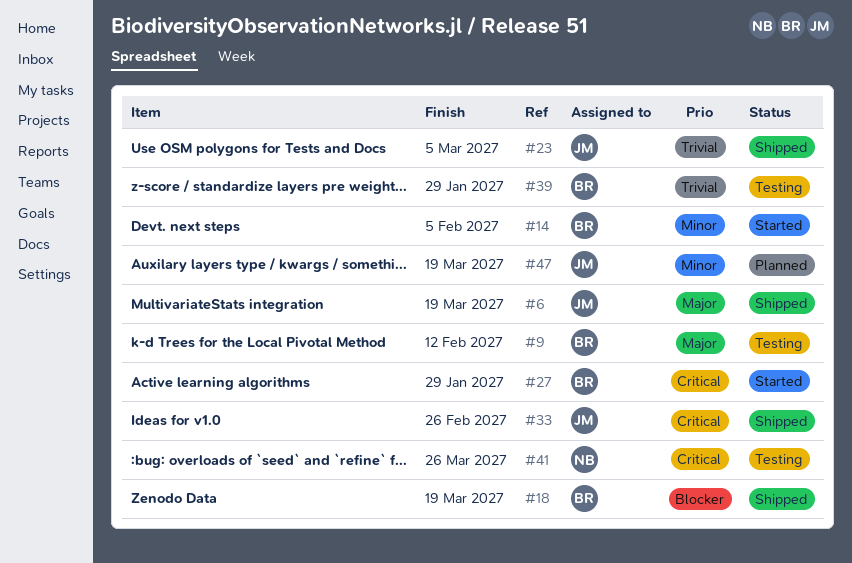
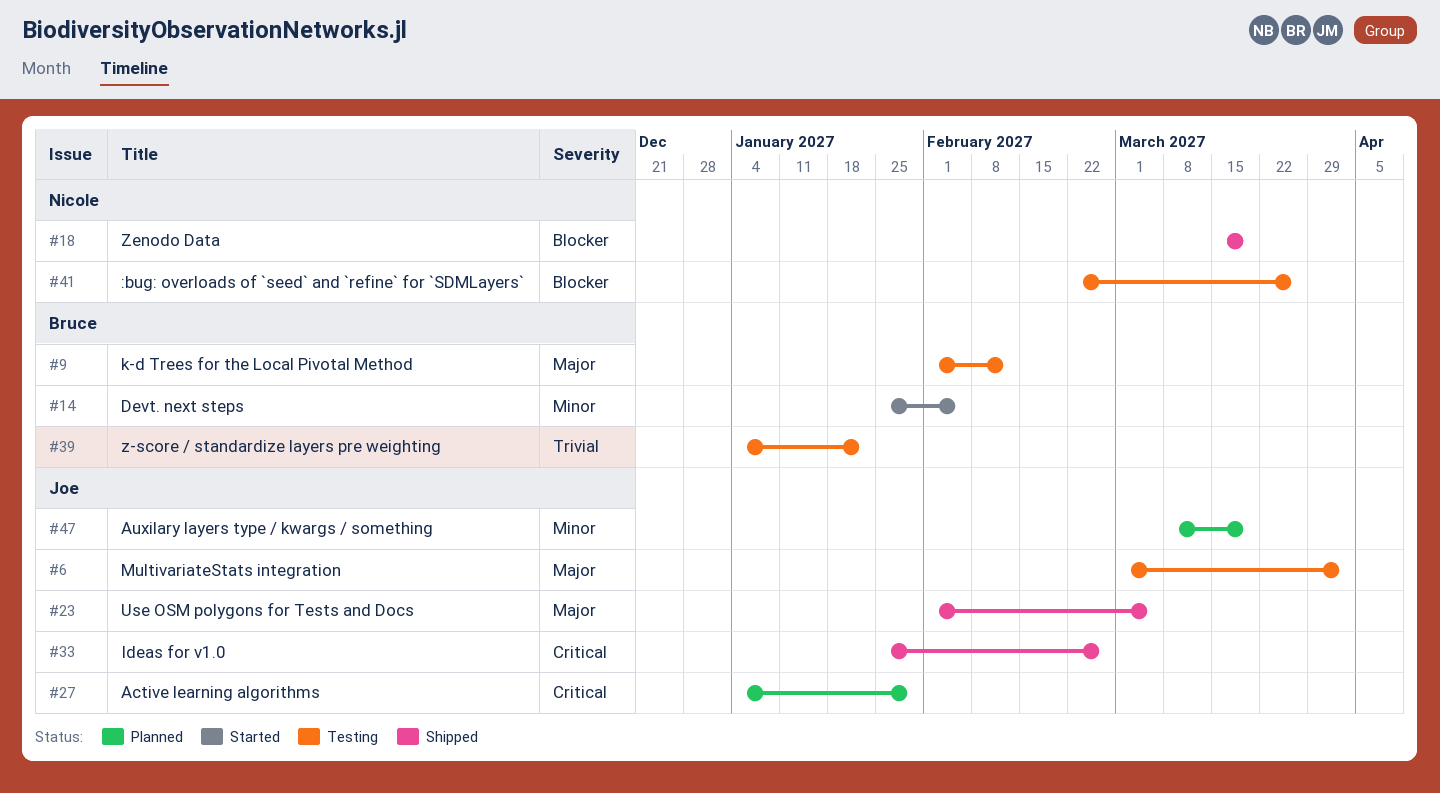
#6, status: Shipped -> Testing
#6, due: Mar 19 -> Apr 2
#18, owner: Bruce -> Nicole
#23, priority: Trivial -> Major
#27, status: Started -> Planned
#27, owner: Bruce -> Joe
#39, due: Jan 29 -> Jan 22
#41, priority: Critical -> Blocker

